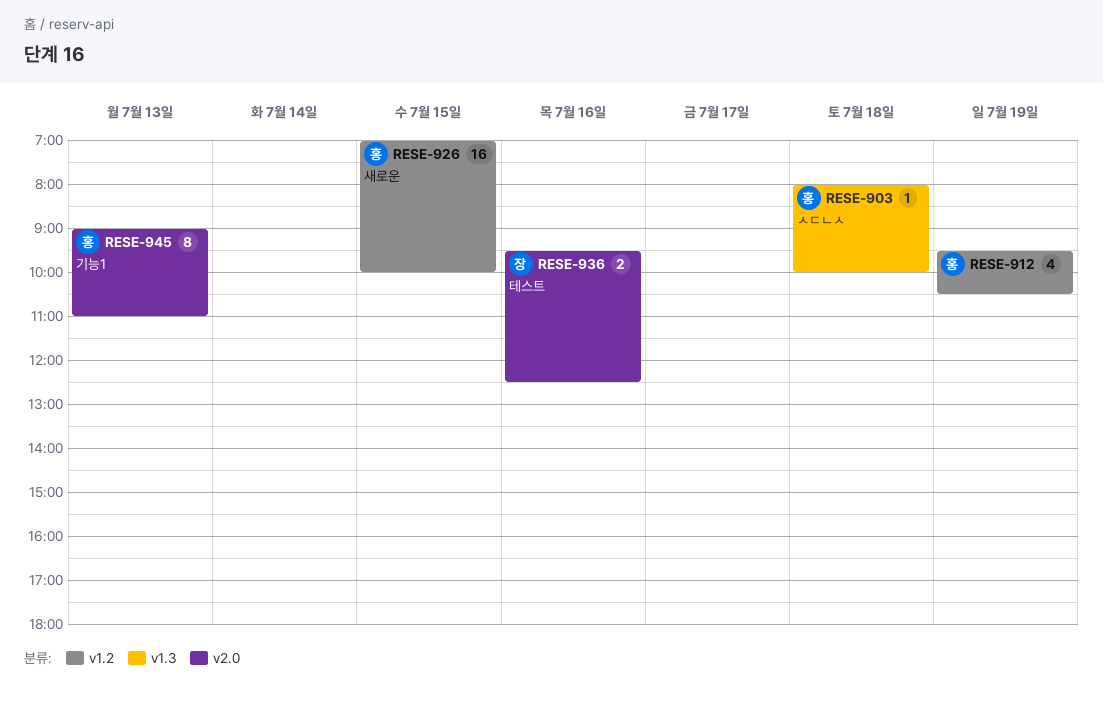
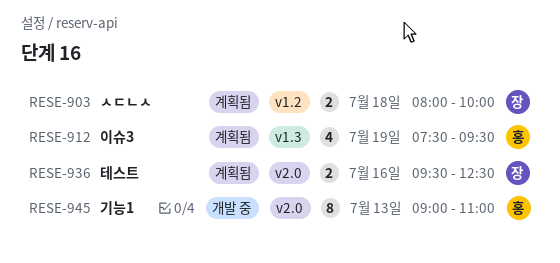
RESE-903, owner: 홍 -> 장
RESE-903, label: v1.3 -> v1.2
RESE-903, estimate: 1 -> 2
RESE-912, label: v1.2 -> v1.3
RESE-912, begins: 09:30 -> 07:30
RESE-912, ends: 10:30 -> 09:30
RESE-926: present -> none

